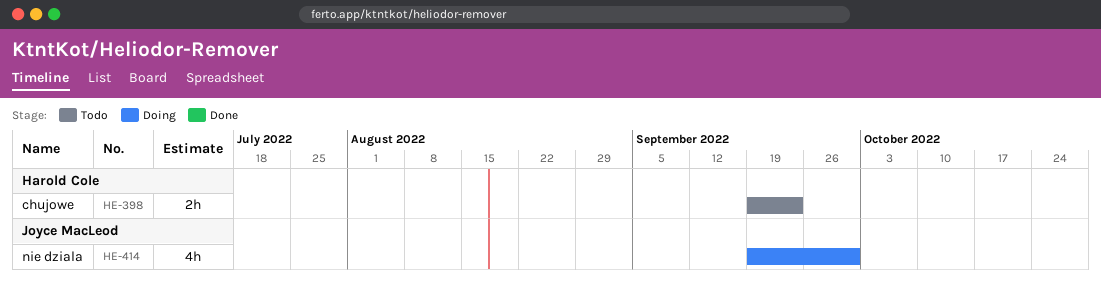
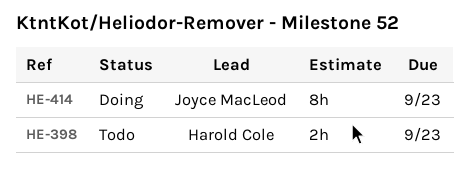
HE-414, estimate: 4h -> 8h
HE-414, due: Sep 30 -> Sep 23

